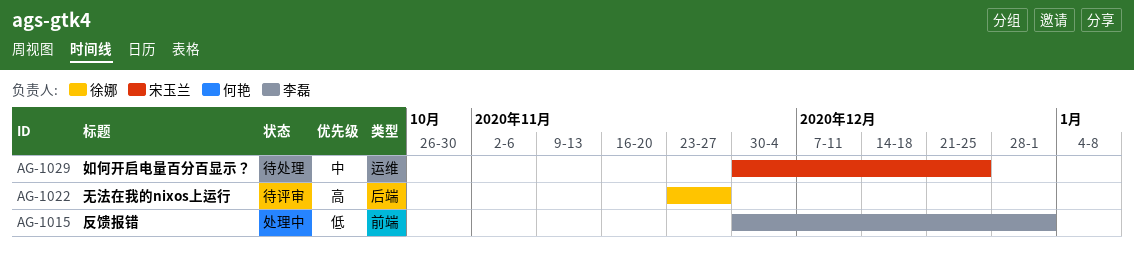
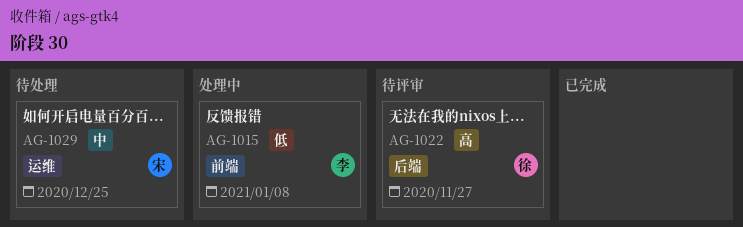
AG-1015, due: Jan 1 -> Jan 8

